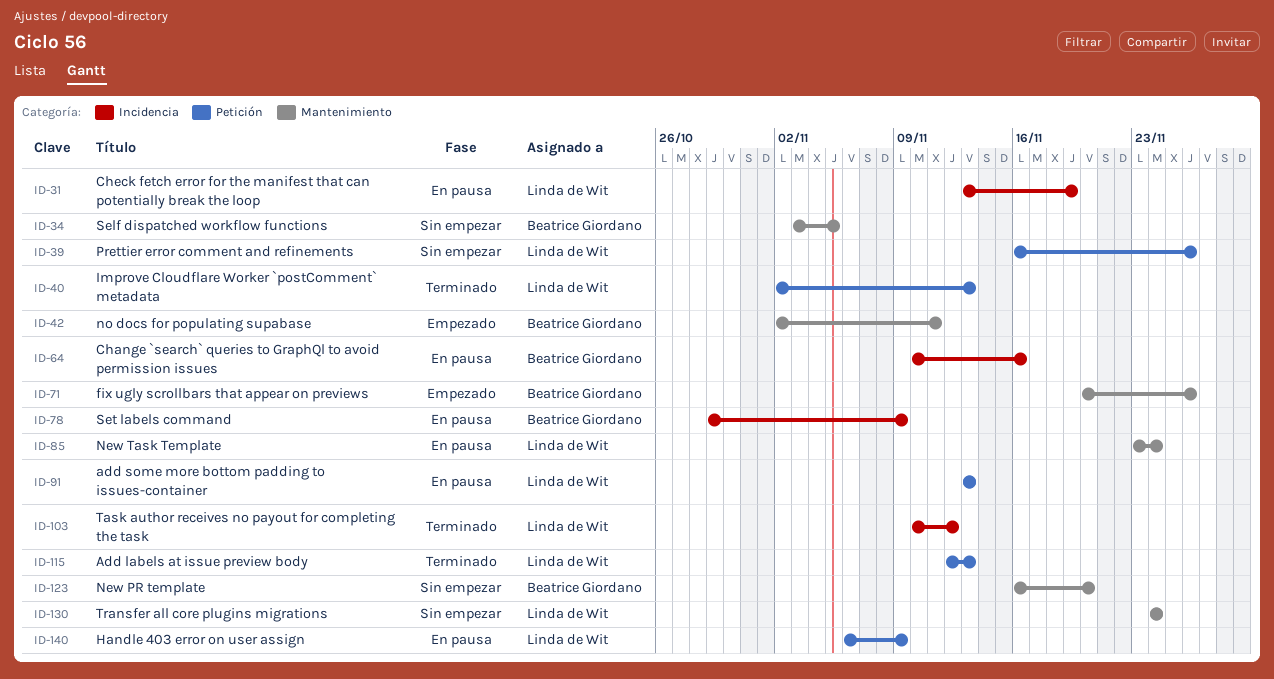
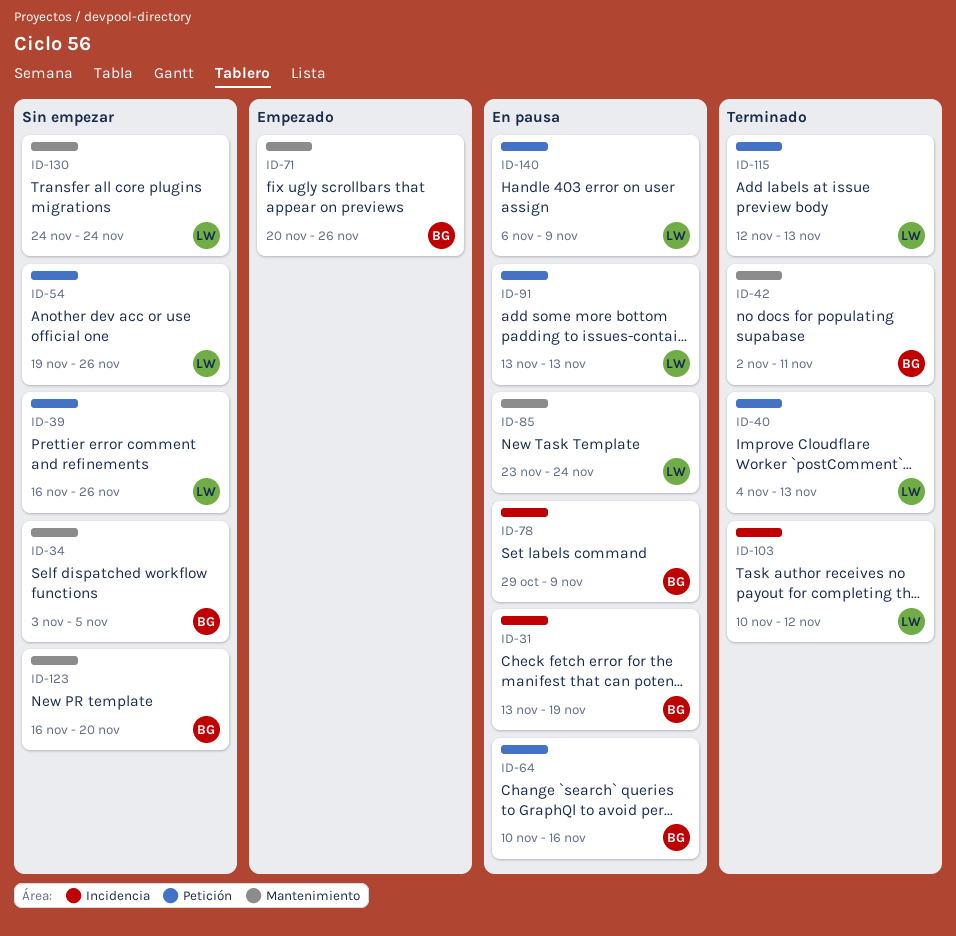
ID-31, owner: Linda de Wit -> Beatrice Giordano
ID-40, start: Nov 2 -> Nov 4
ID-42, status: Empezado -> Terminado
ID-54: none -> present
ID-64, label: Incidencia -> Petición

